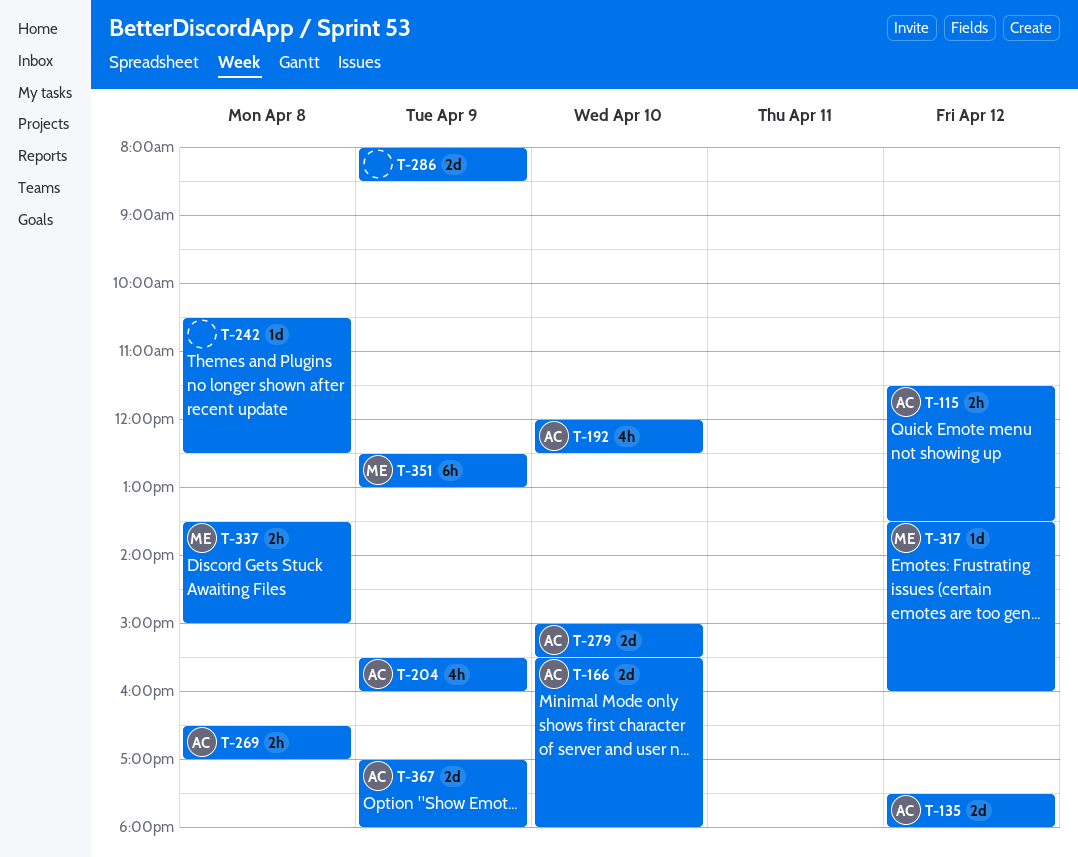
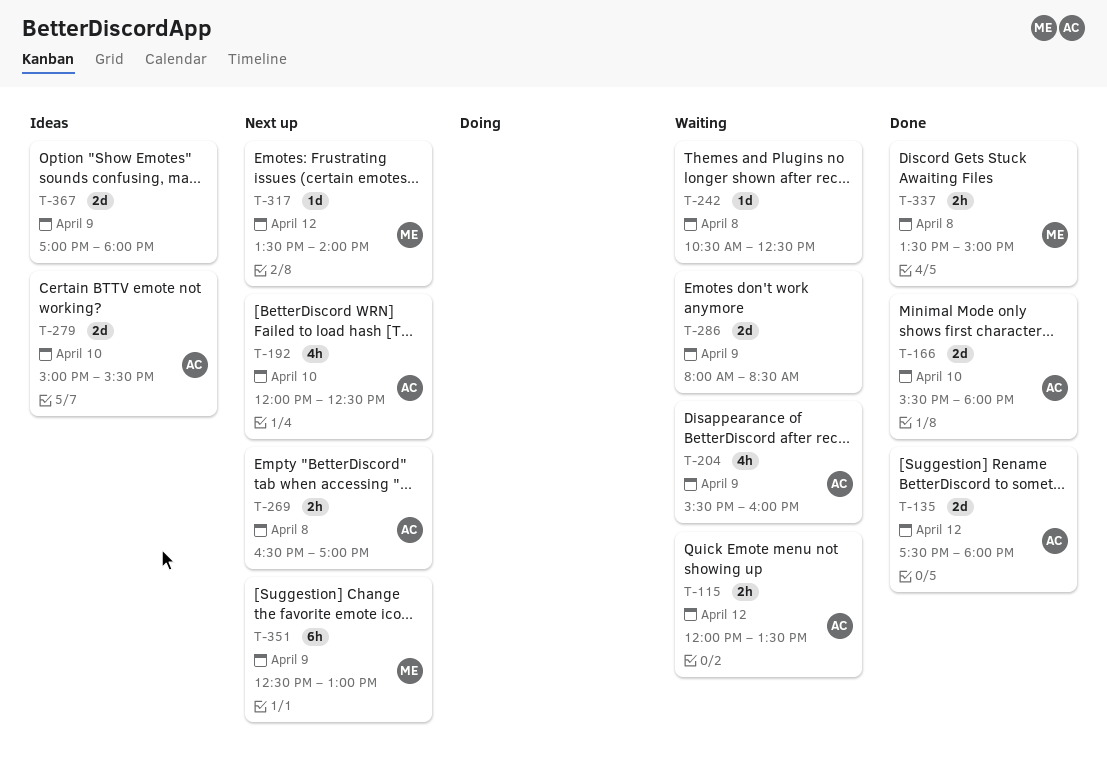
T-115, begins: 11:30 -> 12:00
T-317, ends: 16:00 -> 14:00
T-367, owner: AC -> none

